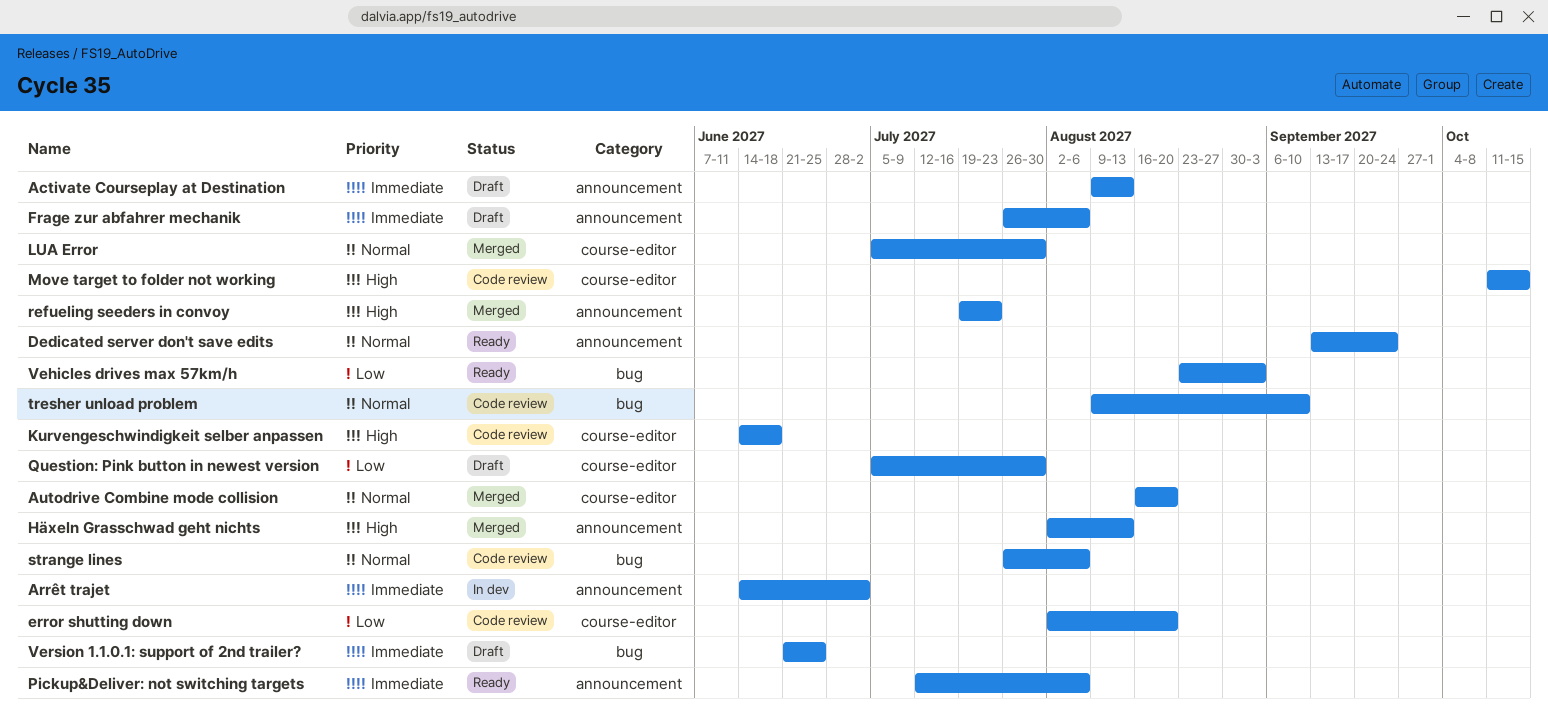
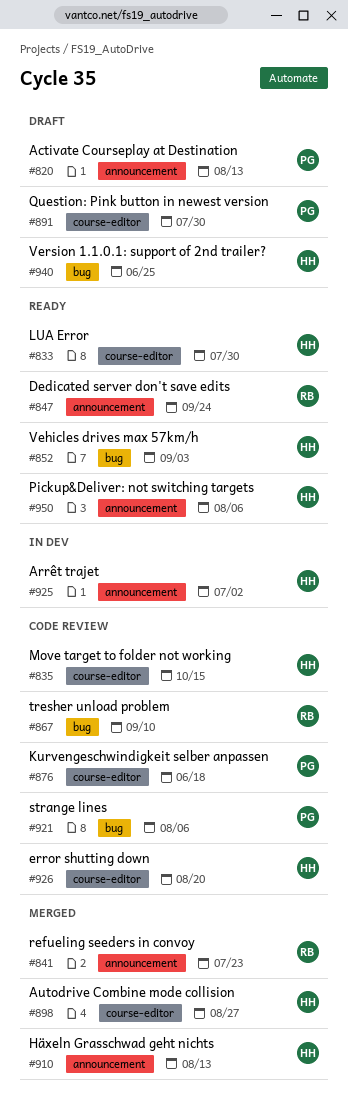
Autodrive Combine mode collision, due: Aug 20 -> Aug 27
Frage zur abfahrer mechanik: present -> none
LUA Error, status: Merged -> Ready

